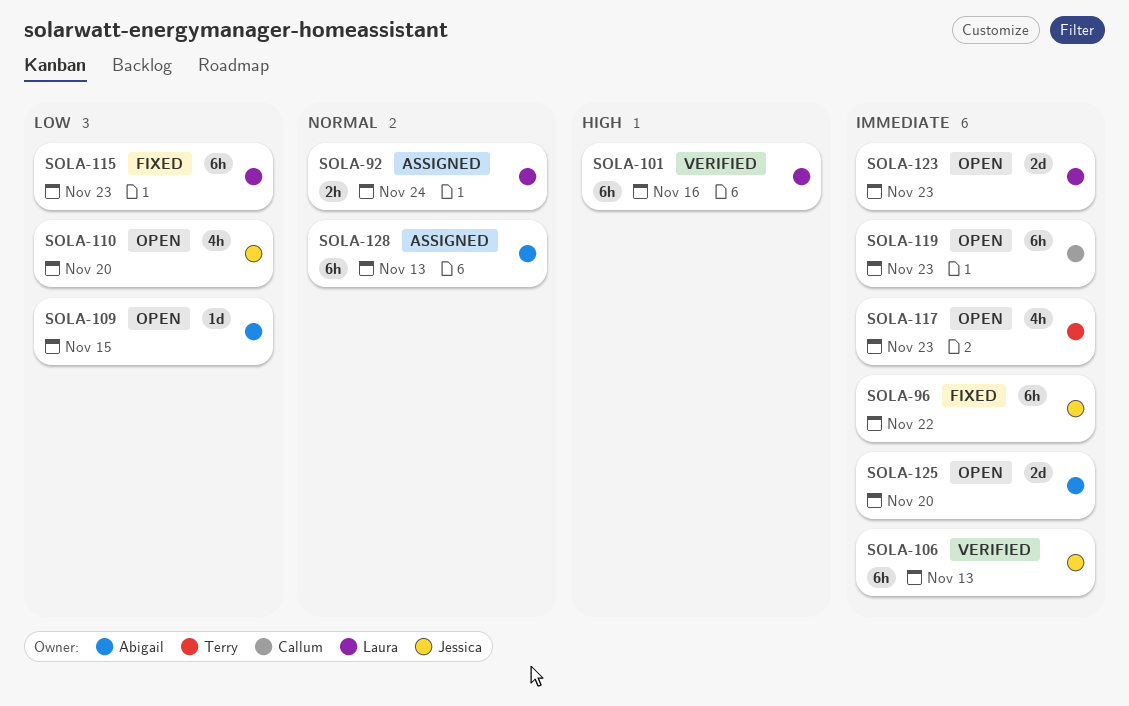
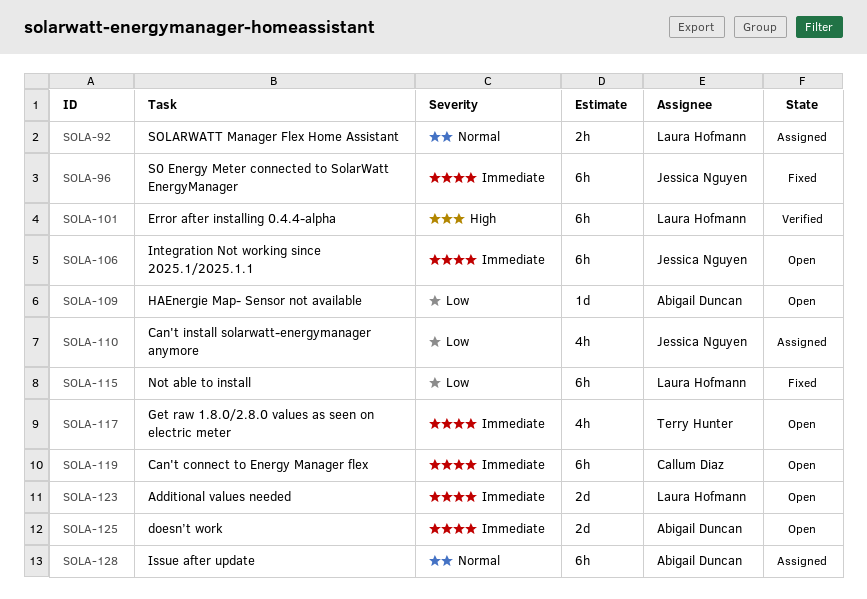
SOLA-106, status: Verified -> Open
SOLA-110, status: Open -> Assigned

